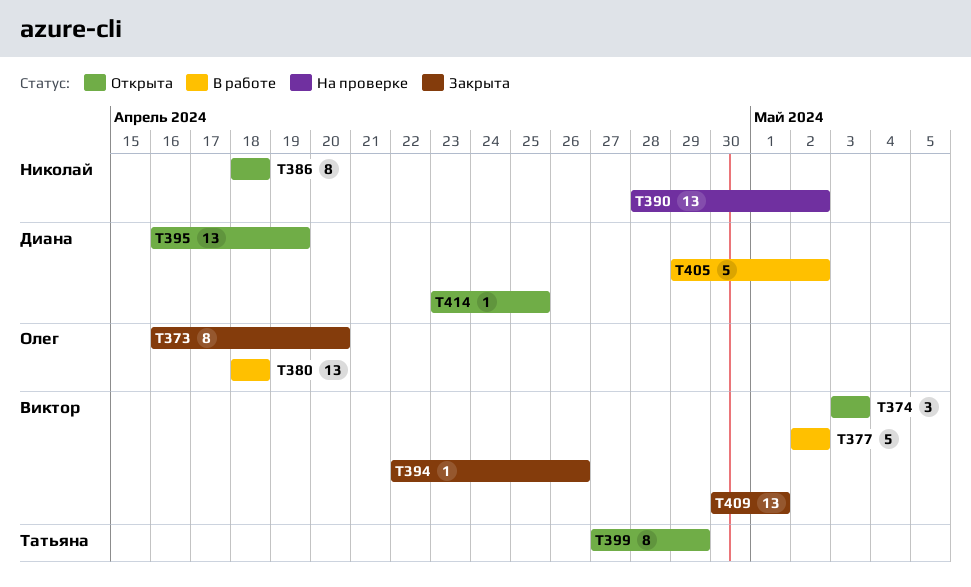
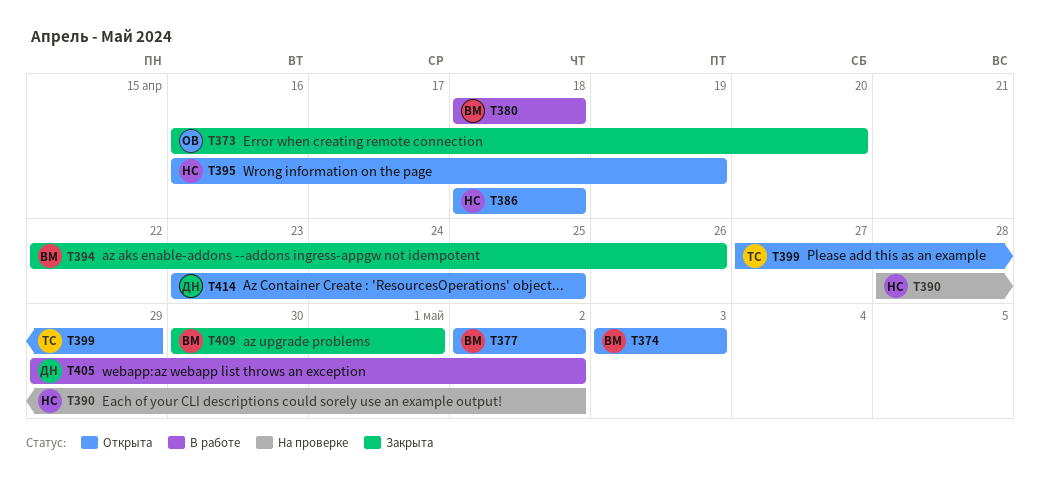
T377, status: В работе -> Открыта
T380, owner: Олег -> Виктор
T395, owner: Диана -> Николай

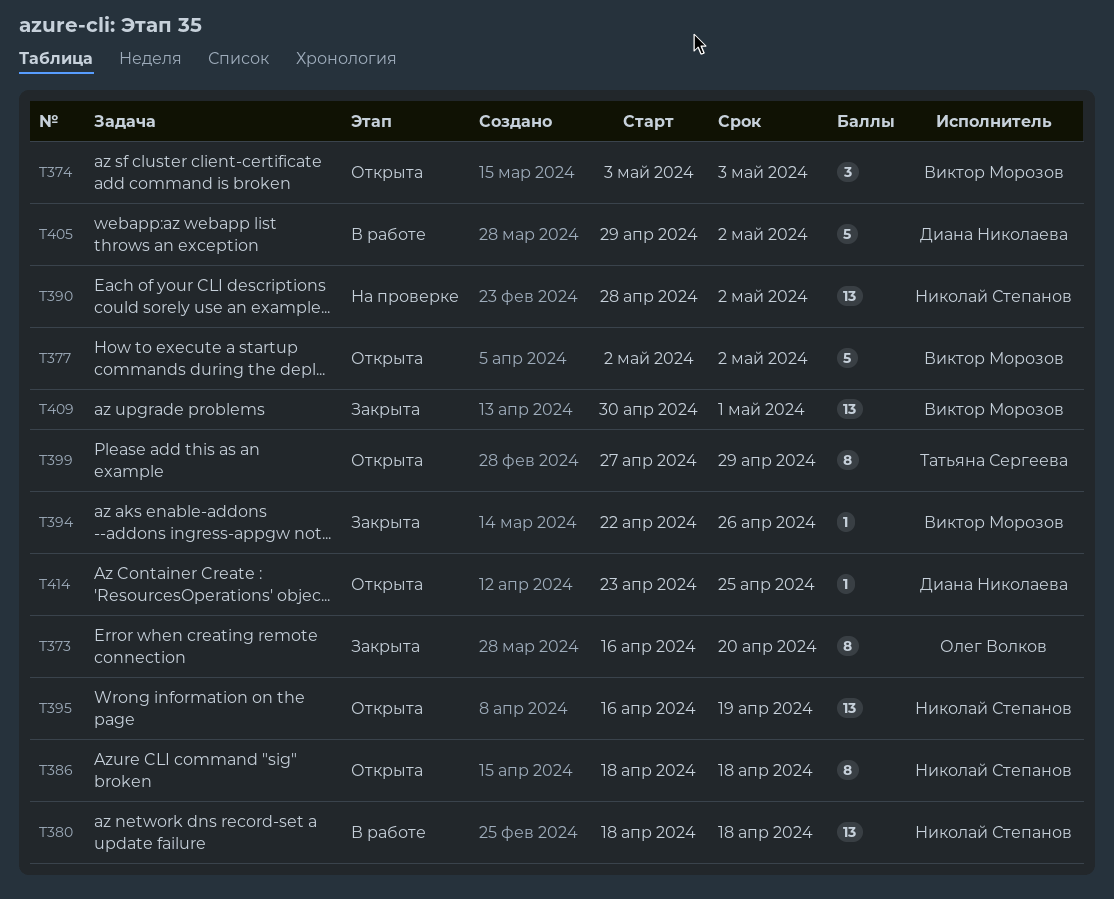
T380, owner: Виктор Морозов -> Николай Степанов

